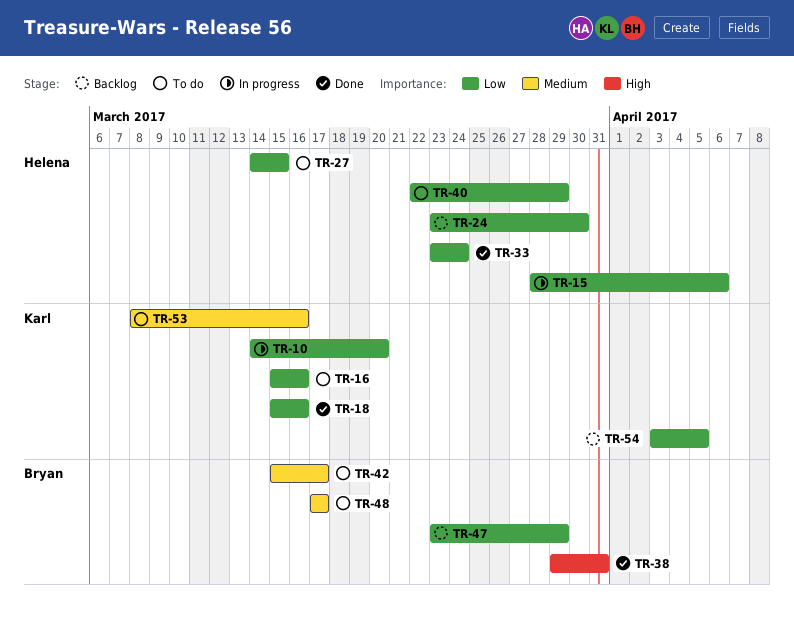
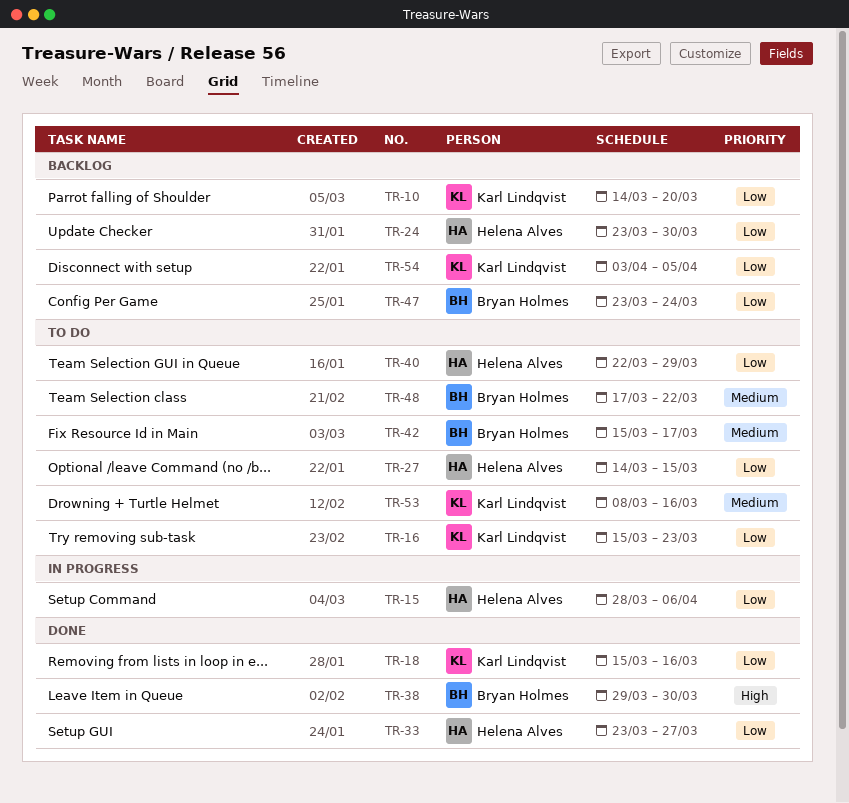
TR-10, status: In progress -> Backlog
TR-16, due: Mar 16 -> Mar 23
TR-33, due: Mar 24 -> Mar 27
TR-38, due: Mar 31 -> Mar 30
TR-47, due: Mar 29 -> Mar 24
TR-48, due: Mar 17 -> Mar 22

